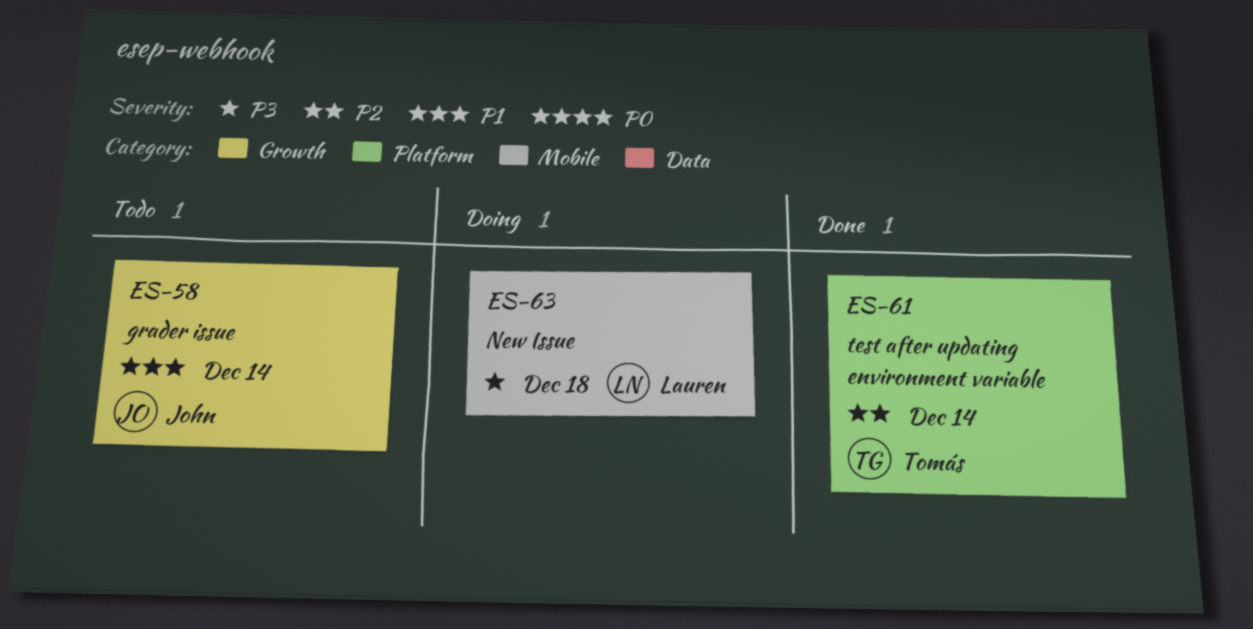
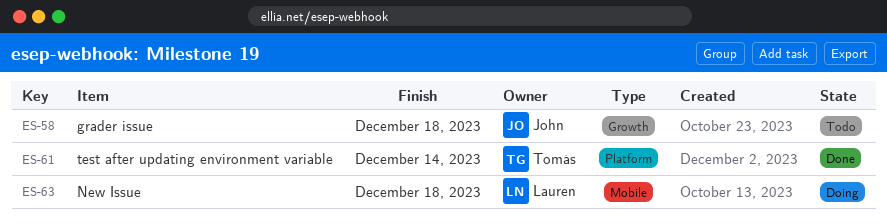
ES-58, due: Dec 14 -> Dec 18

